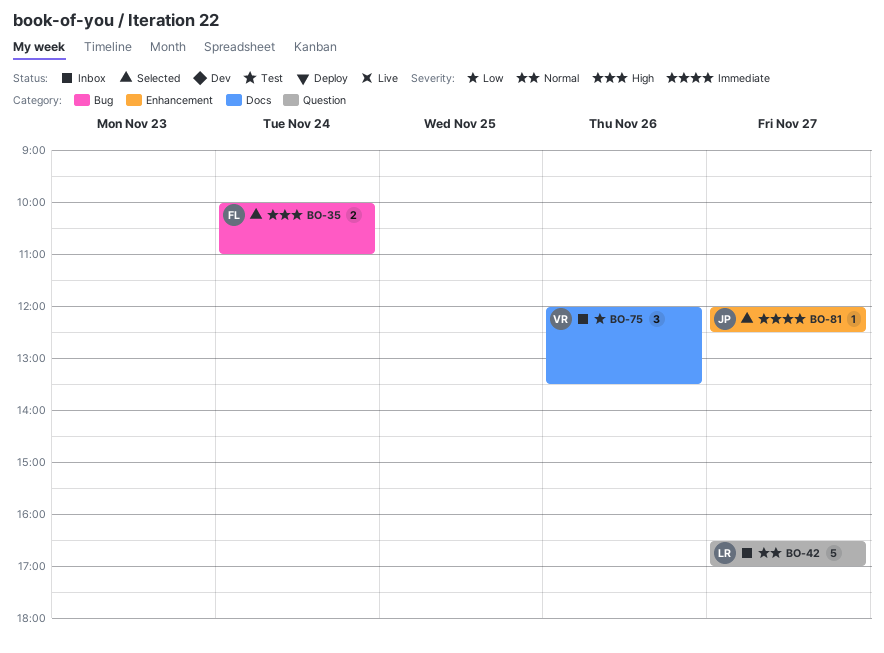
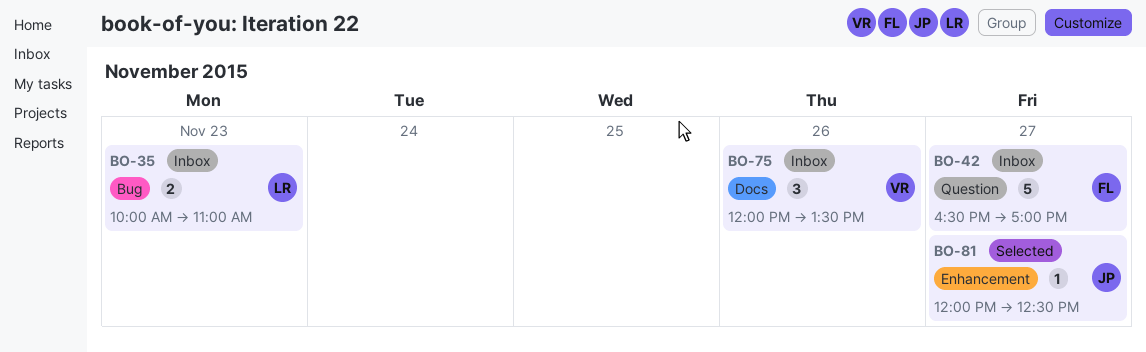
BO-35, status: Selected -> Inbox
BO-35, owner: FL -> LR
BO-35, day: Nov 24 -> Nov 23
BO-42, owner: LR -> FL

